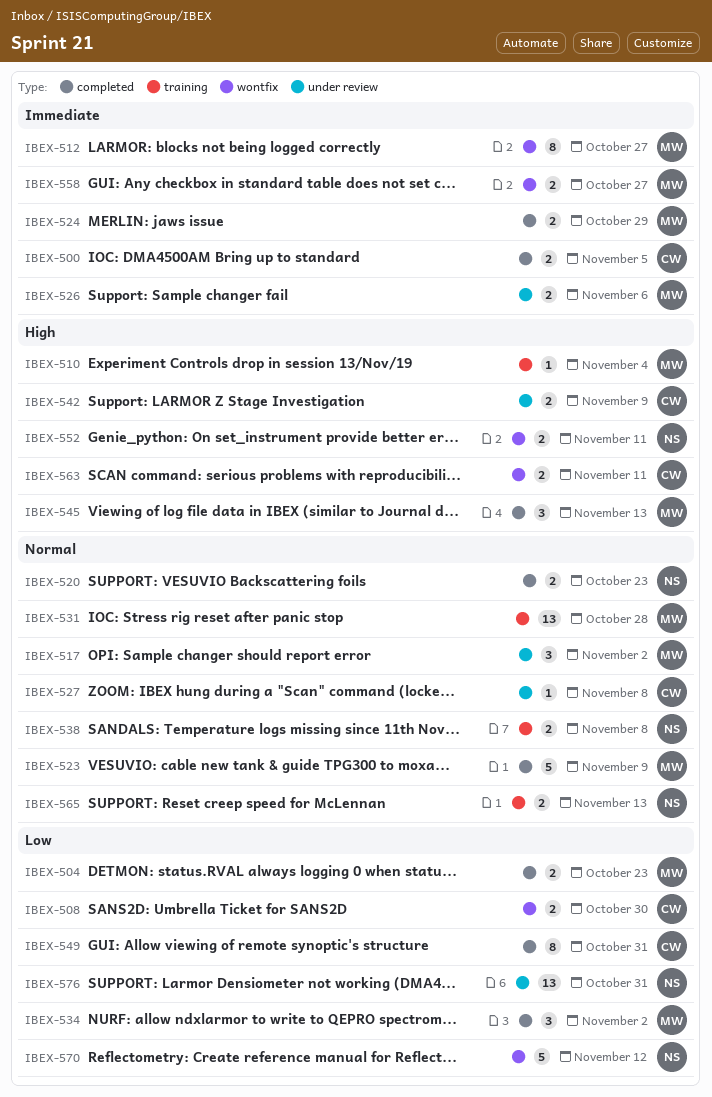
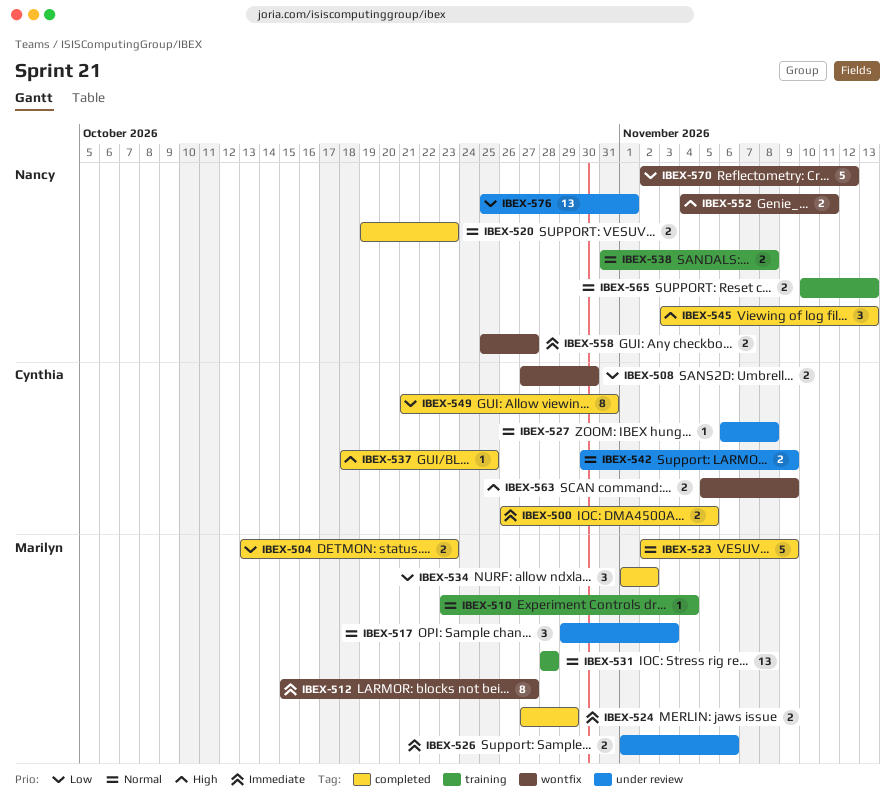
IBEX-510, priority: High -> Normal
IBEX-517, due: Nov 2 -> Nov 3
IBEX-537: none -> present
IBEX-542, priority: High -> Normal
IBEX-545, owner: Marilyn -> Nancy
IBEX-558, owner: Marilyn -> Nancy
IBEX-563, due: Nov 11 -> Nov 9
IBEX-576, due: Oct 31 -> Nov 1

